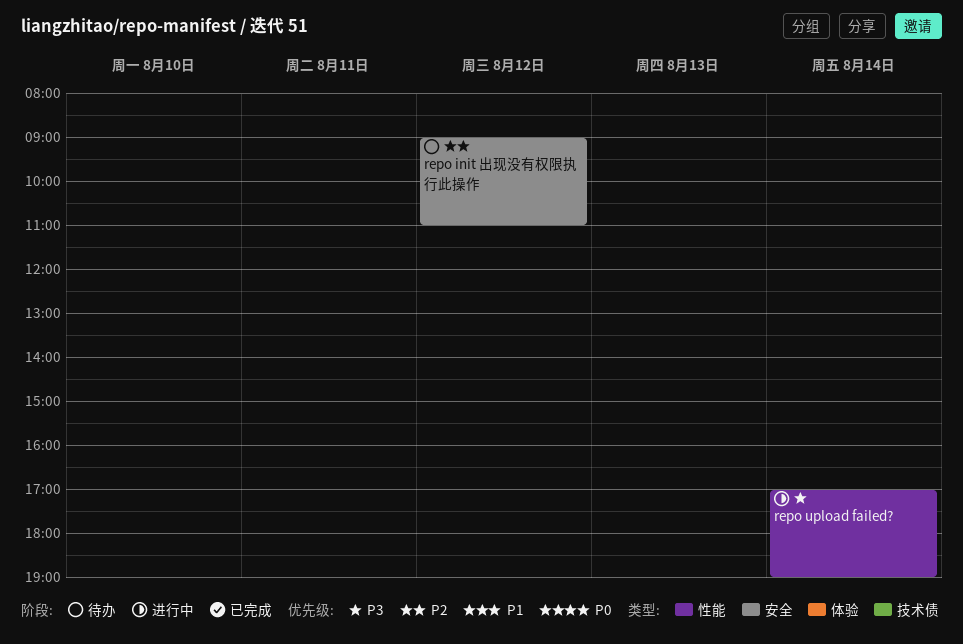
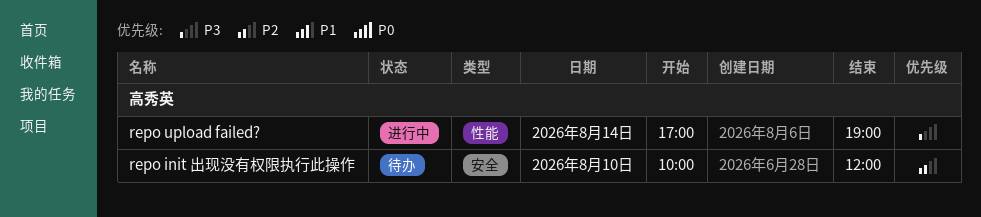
repo init 出现没有权限执行此操作, day: Aug 12 -> Aug 10
repo init 出现没有权限执行此操作, begins: 09:00 -> 10:00
repo init 出现没有权限执行此操作, ends: 11:00 -> 12:00

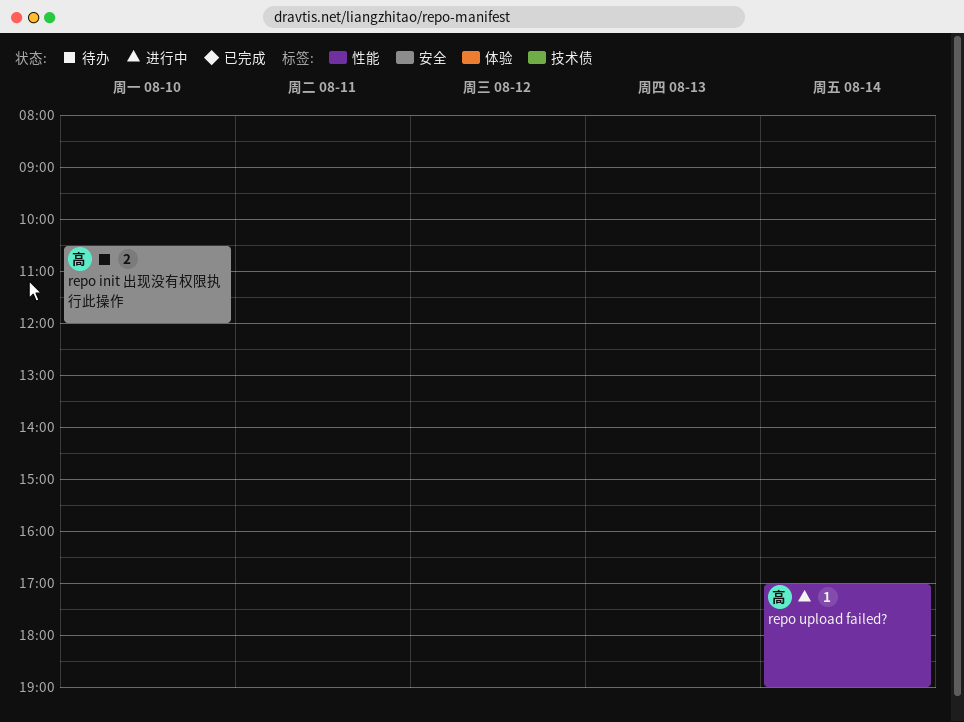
repo init 出现没有权限执行此操作, begins: 10:00 -> 10:30

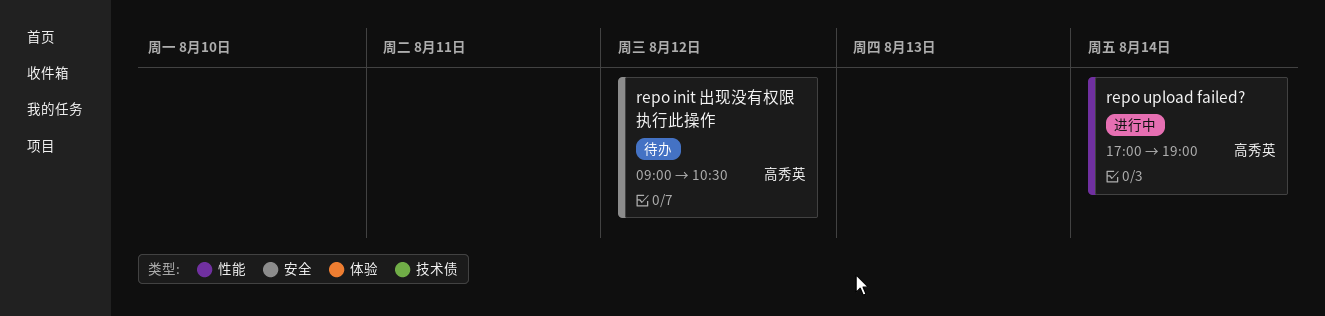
repo init 出现没有权限执行此操作, day: Aug 10 -> Aug 12
repo init 出现没有权限执行此操作, begins: 10:30 -> 09:00
repo init 出现没有权限执行此操作, ends: 12:00 -> 10:30

